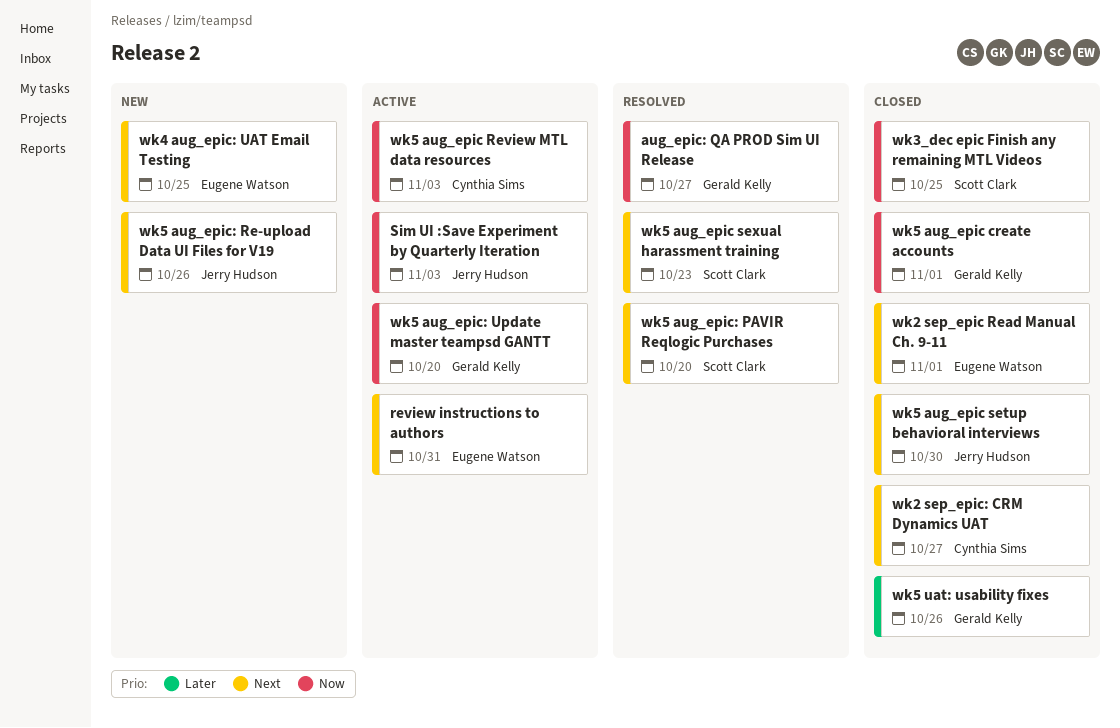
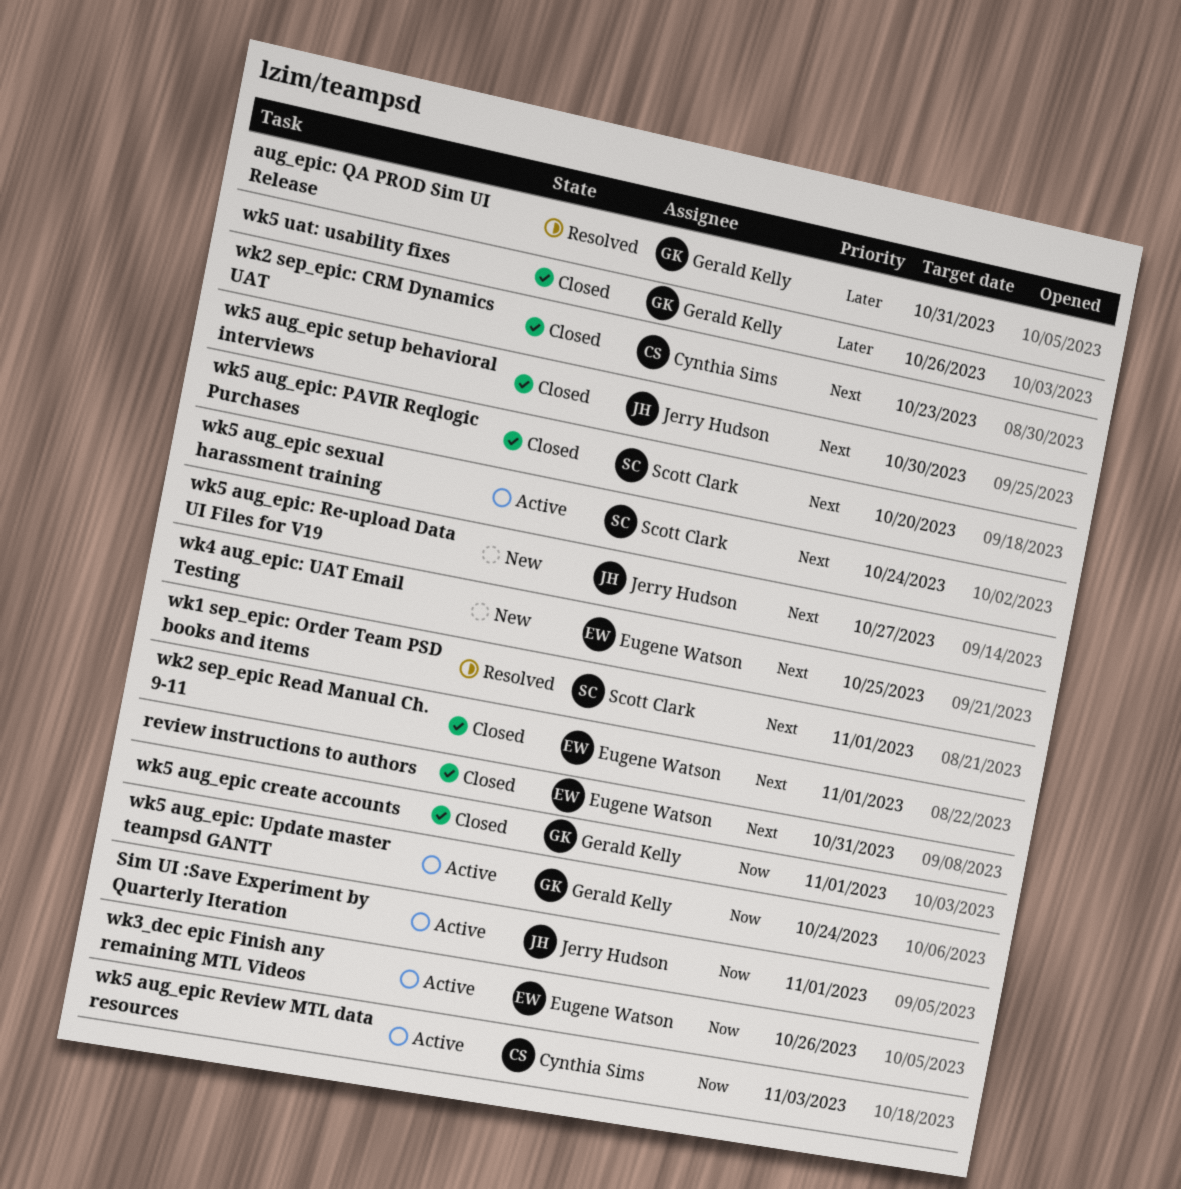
aug_epic: QA PROD Sim UI Release, priority: Now -> Later
aug_epic: QA PROD Sim UI Release, due: Oct 27 -> Oct 31
review instructions to authors, status: Active -> Closed
Sim UI :Save Experiment by Quarterly Iteration, due: Nov 3 -> Nov 1
wk1 sep_epic: Order Team PSD books and items: none -> present
wk2 sep_epic: CRM Dynamics UAT, due: Oct 27 -> Oct 23
wk3_dec epic Finish any remaining MTL Videos, status: Closed -> Active
wk3_dec epic Finish any remaining MTL Videos, owner: Scott Clark -> Eugene Watson
wk3_dec epic Finish any remaining MTL Videos, due: Oct 25 -> Oct 26
wk5 aug_epic sexual harassment training, status: Resolved -> Active
wk5 aug_epic sexual harassment training, due: Oct 23 -> Oct 24
wk5 aug_epic: PAVIR Reqlogic Purchases, status: Resolved -> Closed
wk5 aug_epic: Re-upload Data UI Files for V19, due: Oct 26 -> Oct 27
wk5 aug_epic: Update master teampsd GANTT, due: Oct 20 -> Oct 24

